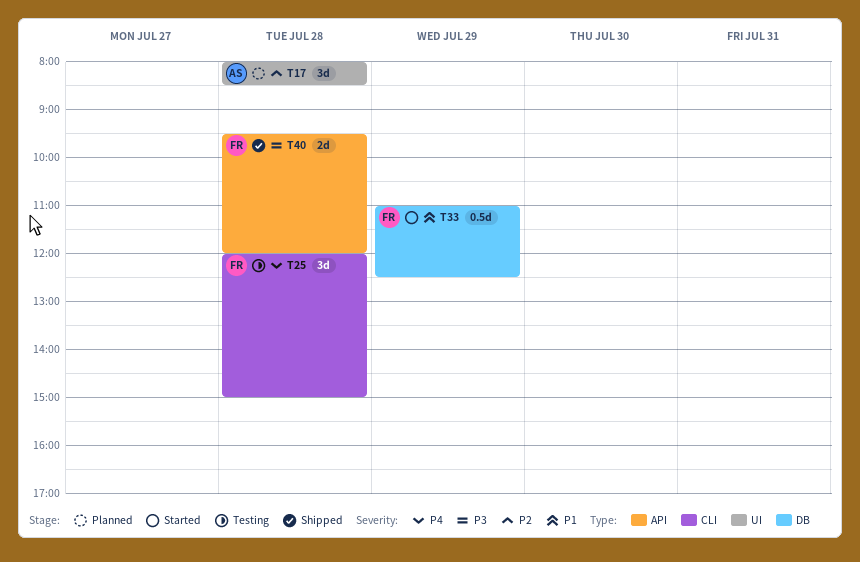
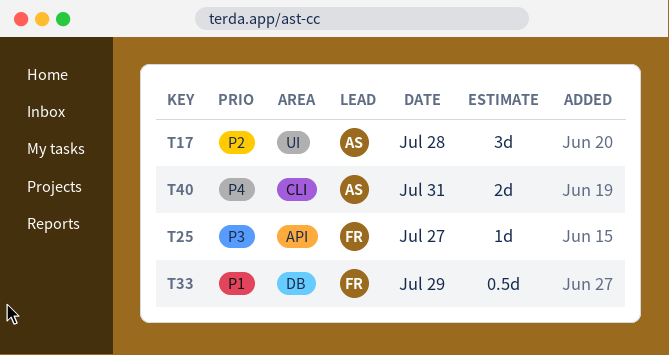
T25, priority: P4 -> P3
T25, label: CLI -> API
T25, estimate: 3d -> 1d
T25, day: Jul 28 -> Jul 27
T40, owner: FR -> AS
T40, priority: P3 -> P4
T40, label: API -> CLI
T40, day: Jul 28 -> Jul 31

